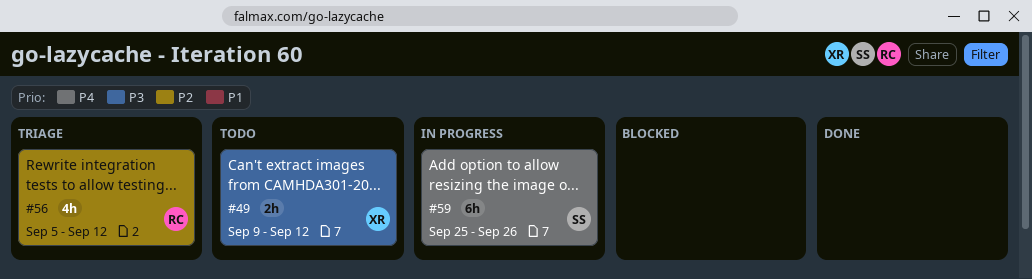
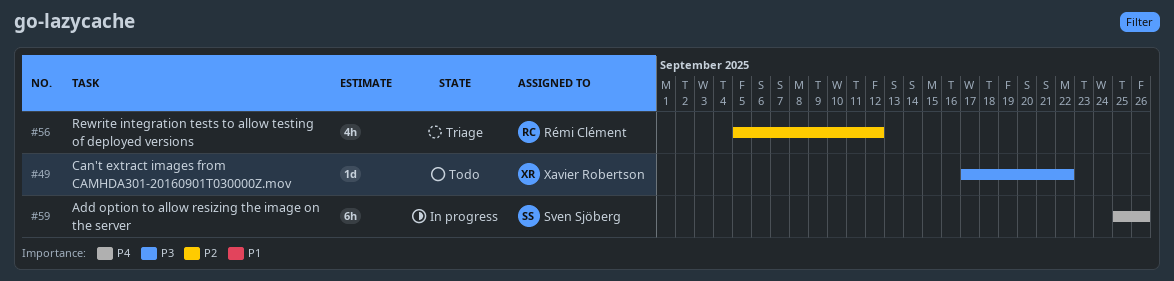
#49, estimate: 2h -> 1d
#49, start: Sep 9 -> Sep 17
#49, due: Sep 12 -> Sep 22

